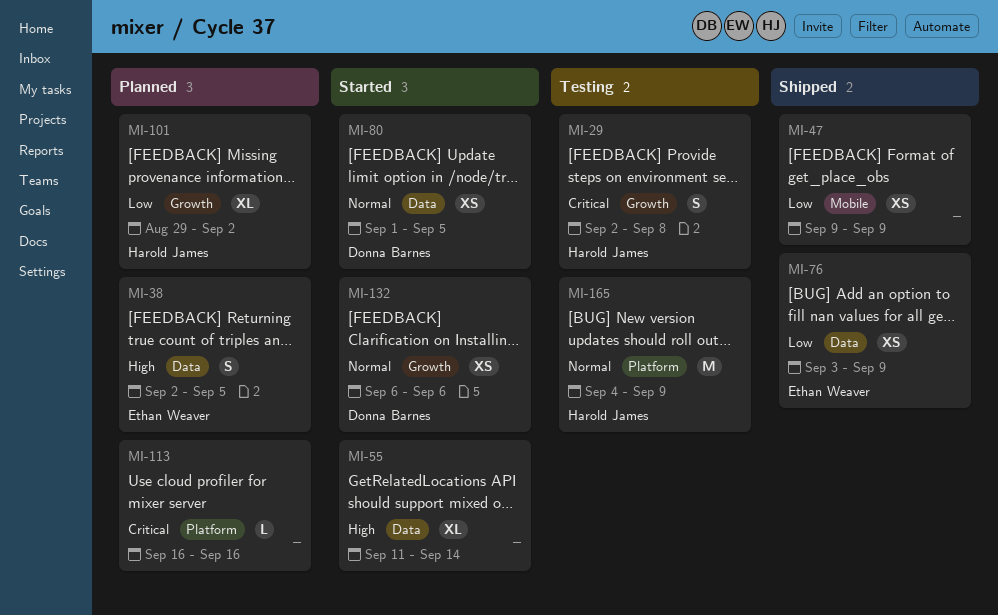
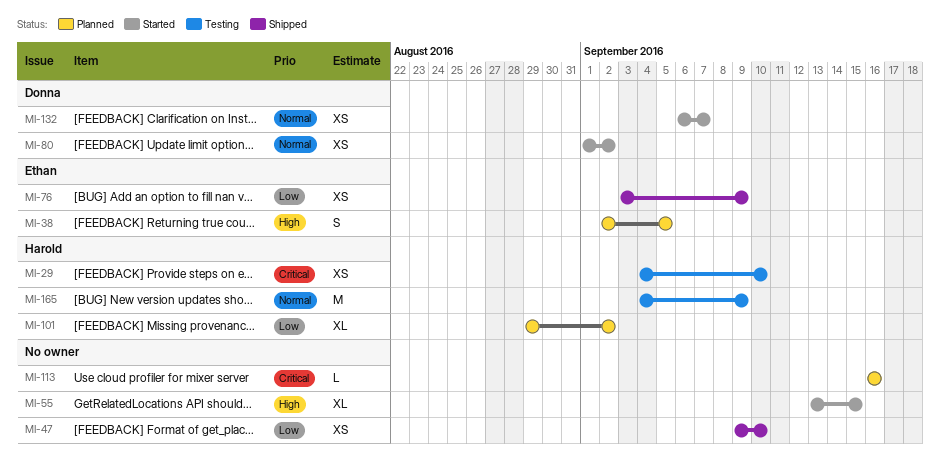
MI-29, estimate: S -> XS
MI-29, start: Sep 2 -> Sep 4
MI-29, due: Sep 8 -> Sep 10
MI-47, due: Sep 9 -> Sep 10
MI-55, start: Sep 11 -> Sep 13
MI-55, due: Sep 14 -> Sep 15
MI-80, due: Sep 5 -> Sep 2
MI-132, due: Sep 6 -> Sep 7

